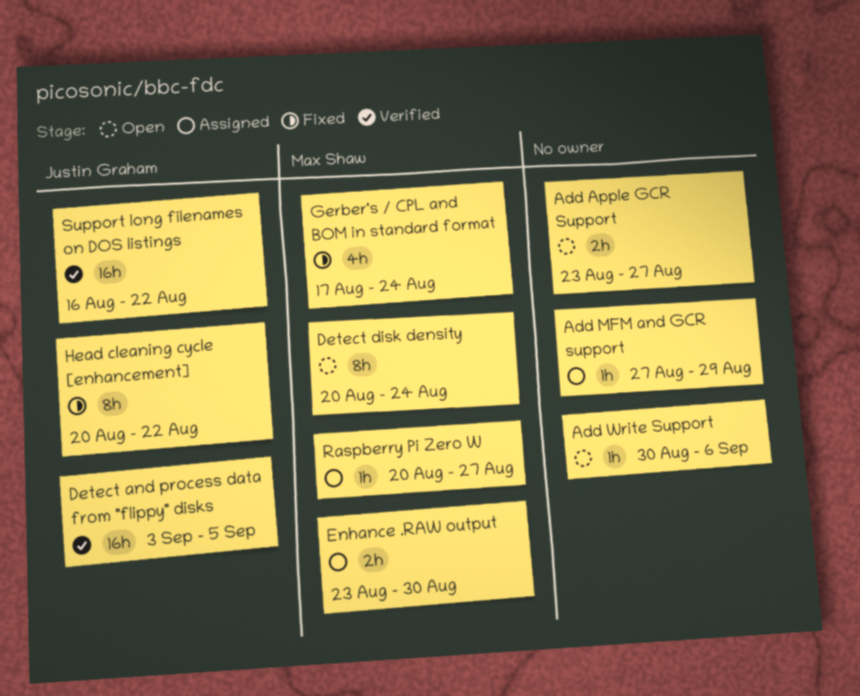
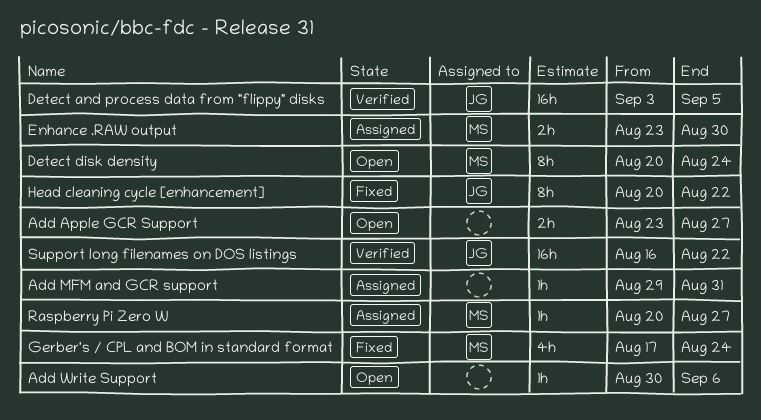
Add MFM and GCR support, start: Aug 27 -> Aug 29
Add MFM and GCR support, due: Aug 29 -> Aug 31

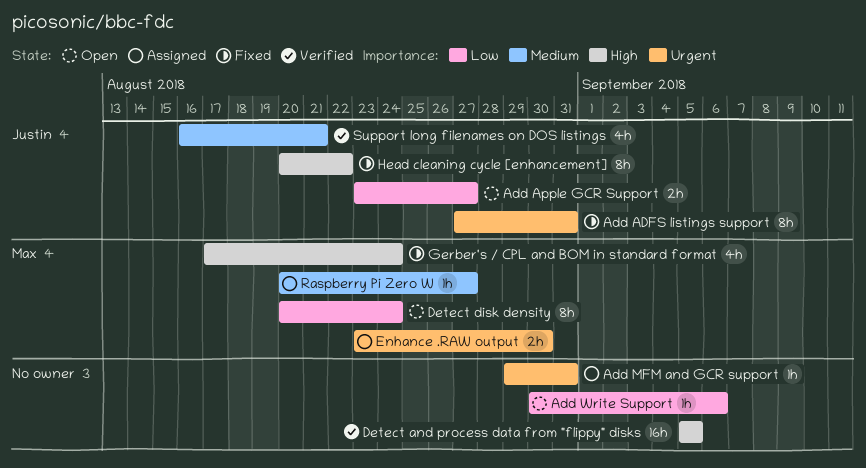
Add ADFS listings support: none -> present
Add Apple GCR Support, owner: none -> Justin
Detect and process data from "flippy" disks, owner: Justin -> none
Detect and process data from "flippy" disks, start: Sep 3 -> Sep 5
Support long filenames on DOS listings, estimate: 16h -> 4h
Support long filenames on DOS listings, due: Aug 22 -> Aug 21

